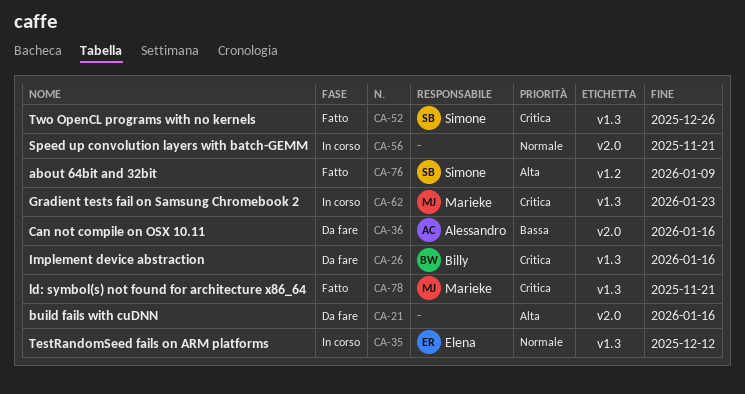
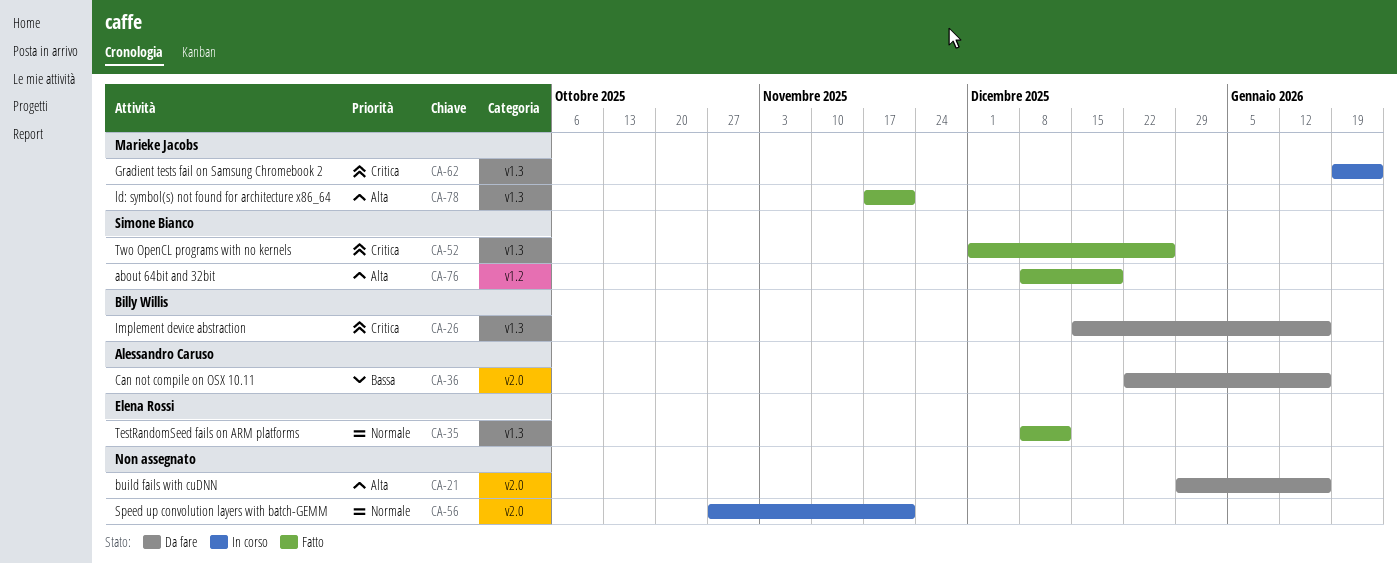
CA-35, status: In corso -> Fatto
CA-76, due: Jan 9 -> Dec 19
CA-78, priority: Critica -> Alta

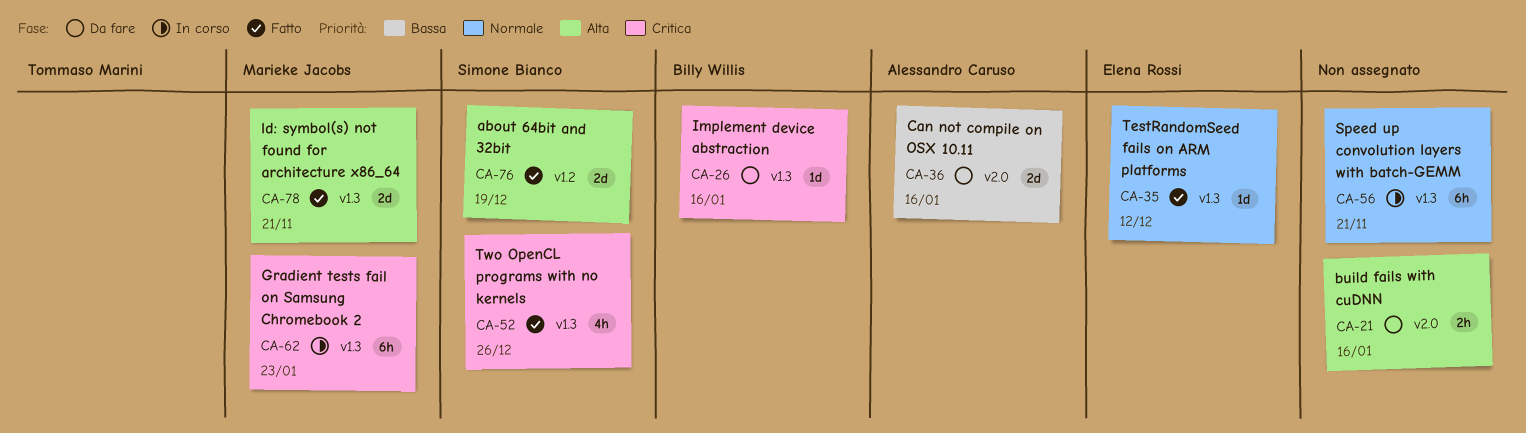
CA-56, label: v2.0 -> v1.3

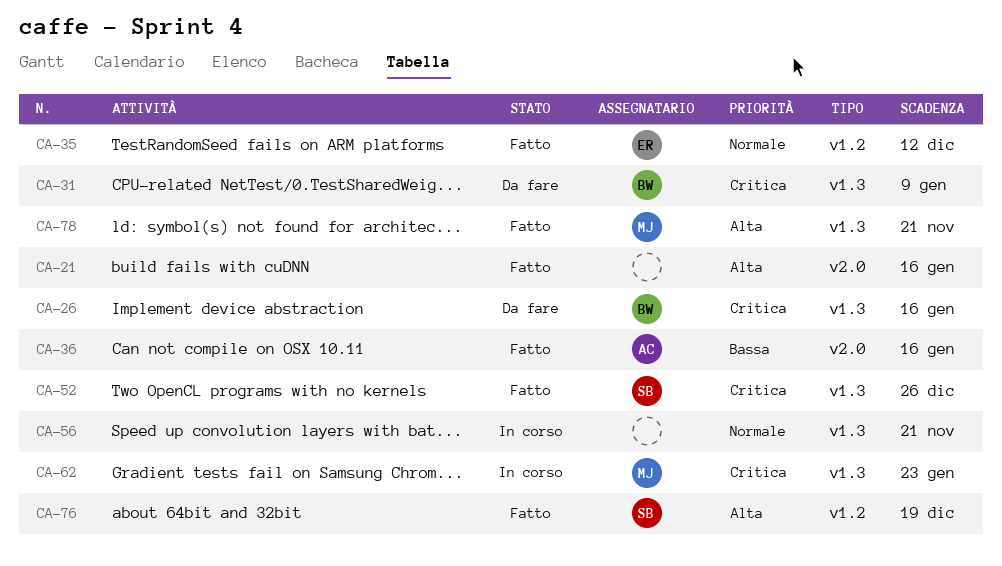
CA-21, status: Da fare -> Fatto
CA-31: none -> present
CA-35, label: v1.3 -> v1.2
CA-36, status: Da fare -> Fatto

